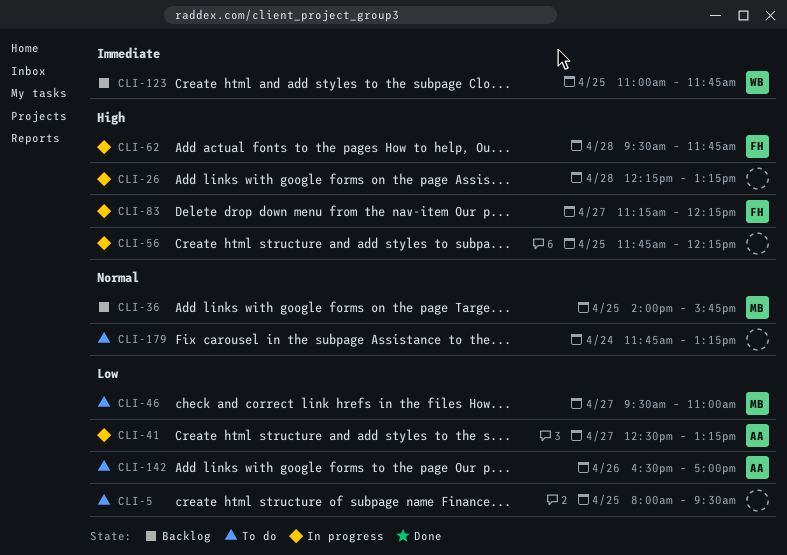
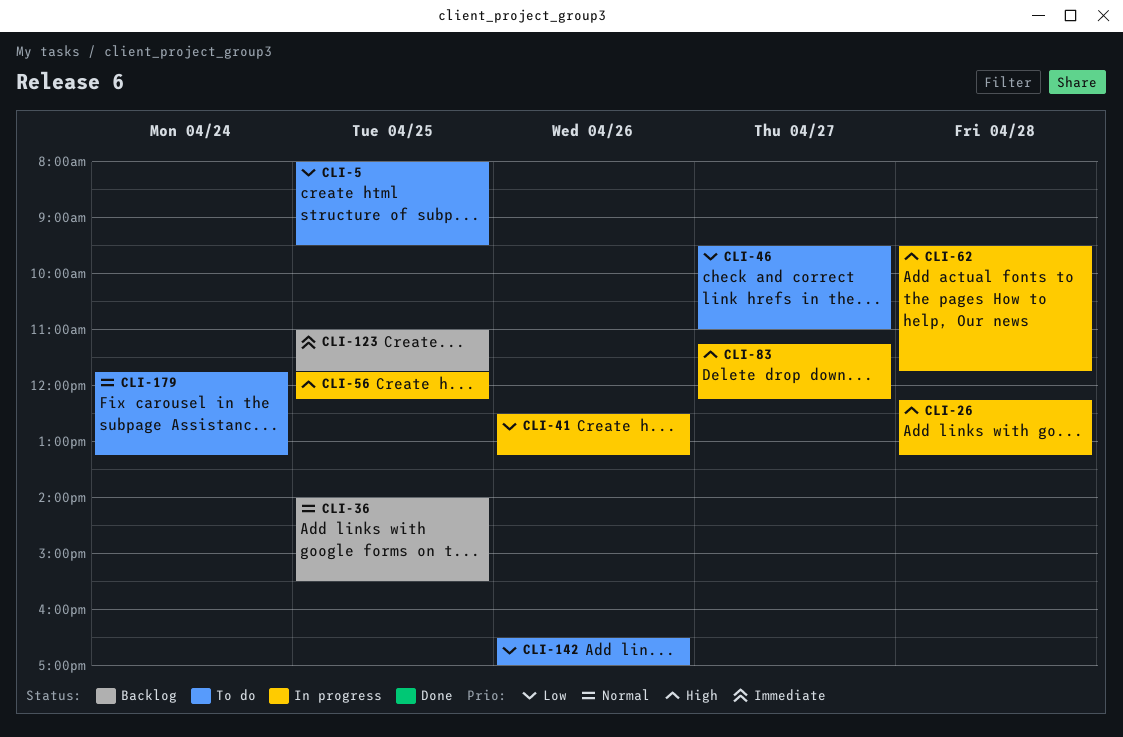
CLI-36, ends: 15:45 -> 15:30
CLI-41, day: Apr 27 -> Apr 26

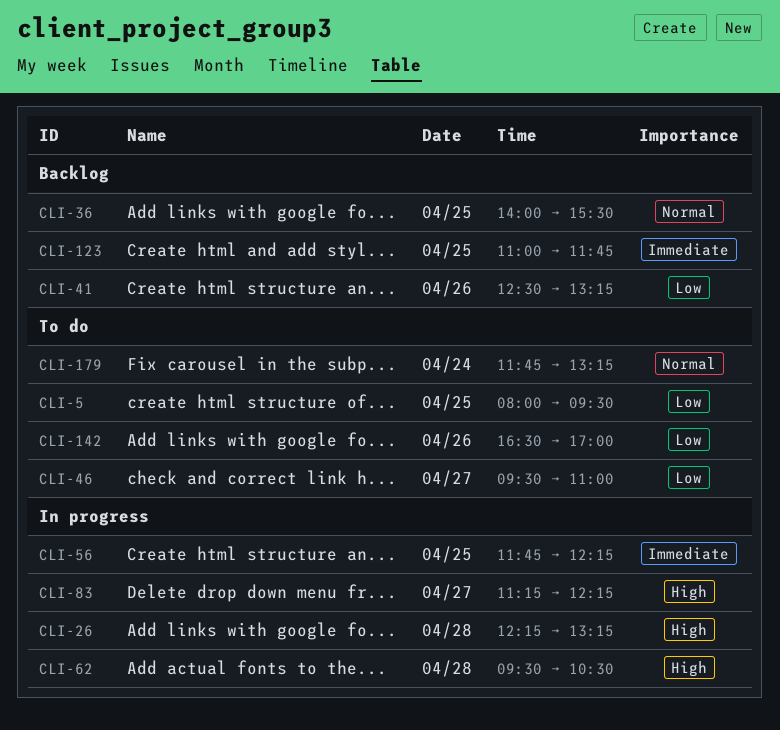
CLI-41, status: In progress -> Backlog
CLI-56, priority: High -> Immediate
CLI-62, ends: 11:45 -> 10:30

